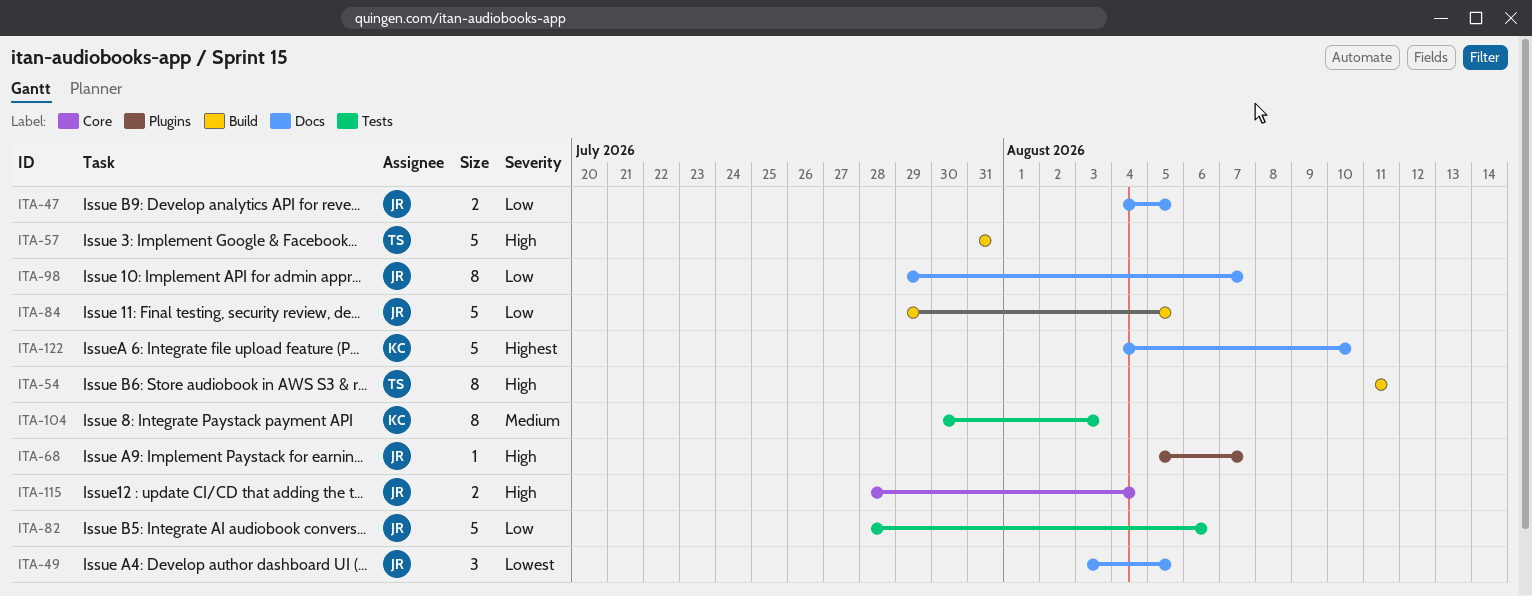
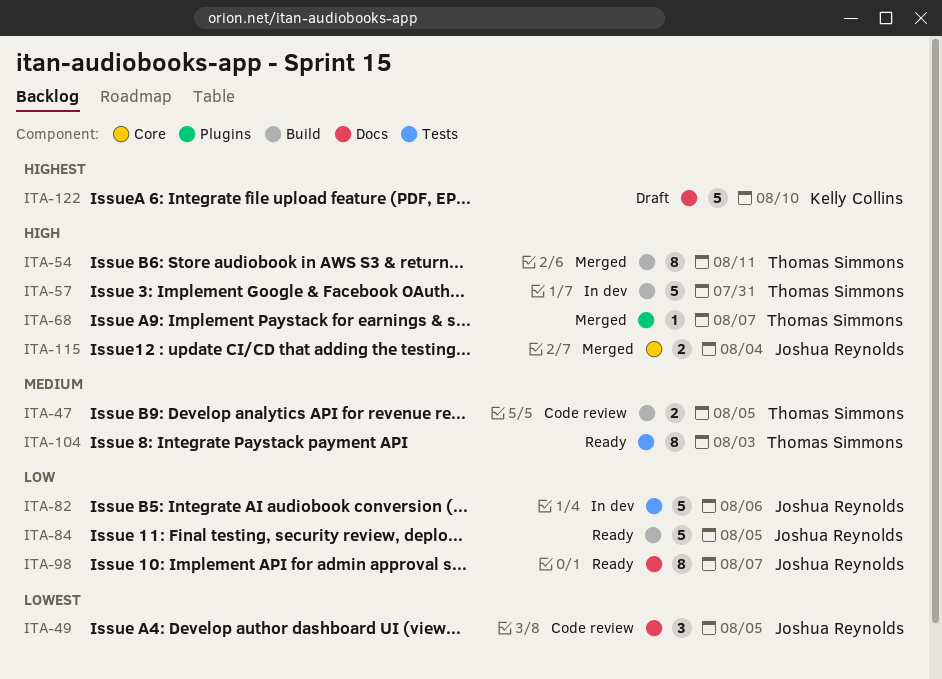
ITA-47, owner: Joshua Reynolds -> Thomas Simmons
ITA-47, priority: Low -> Medium
ITA-47, label: Docs -> Build
ITA-68, owner: Joshua Reynolds -> Thomas Simmons
ITA-104, owner: Kelly Collins -> Thomas Simmons

